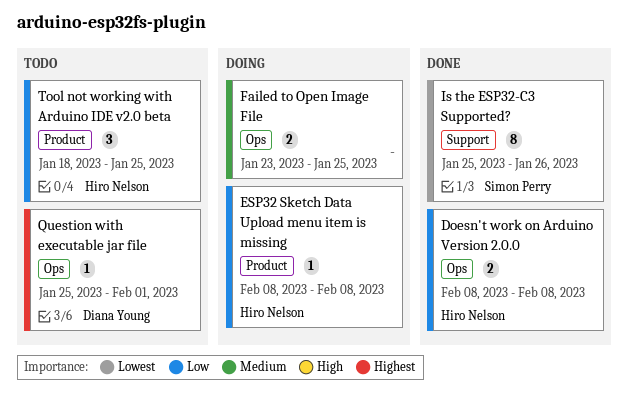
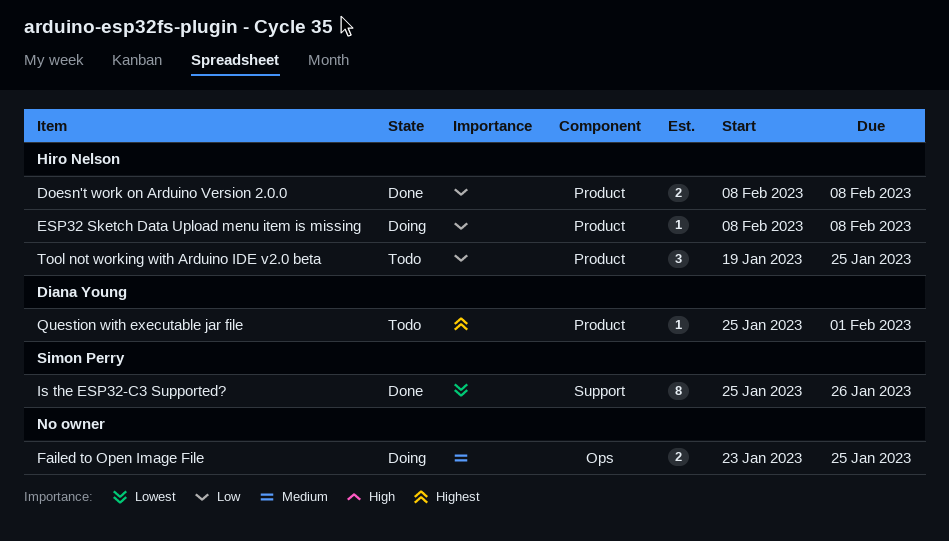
Doesn't work on Arduino Version 2.0.0, label: Ops -> Product
Question with executable jar file, label: Ops -> Product
Tool not working with Arduino IDE v2.0 beta, start: Jan 18 -> Jan 19

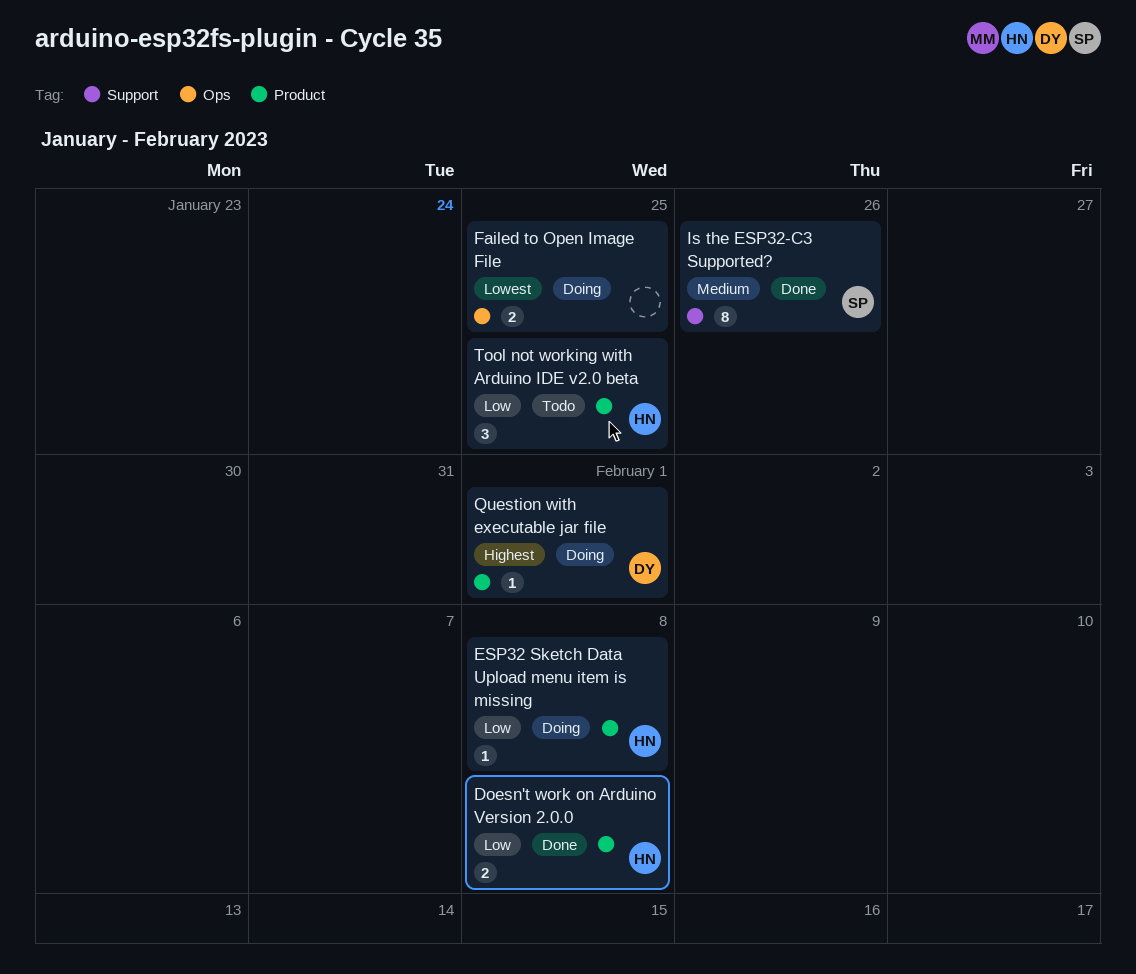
Failed to Open Image File, priority: Medium -> Lowest
Is the ESP32-C3 Supported?, priority: Lowest -> Medium
Question with executable jar file, status: Todo -> Doing

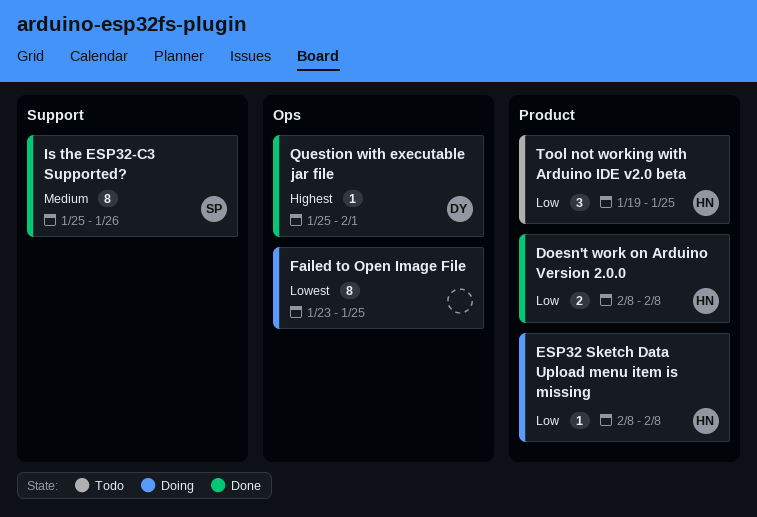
Failed to Open Image File, estimate: 2 -> 8
Question with executable jar file, status: Doing -> Done
Question with executable jar file, label: Product -> Ops

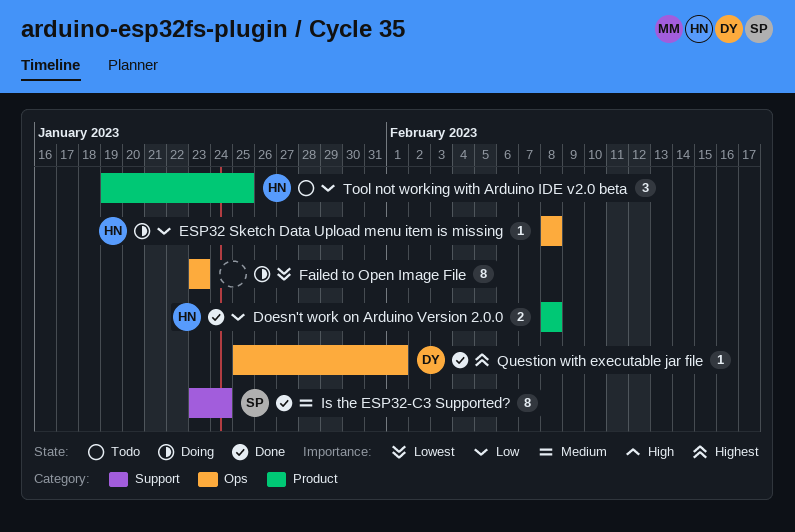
ESP32 Sketch Data Upload menu item is missing, label: Product -> Ops
Failed to Open Image File, due: Jan 25 -> Jan 23
Is the ESP32-C3 Supported?, start: Jan 25 -> Jan 23
Is the ESP32-C3 Supported?, due: Jan 26 -> Jan 24

